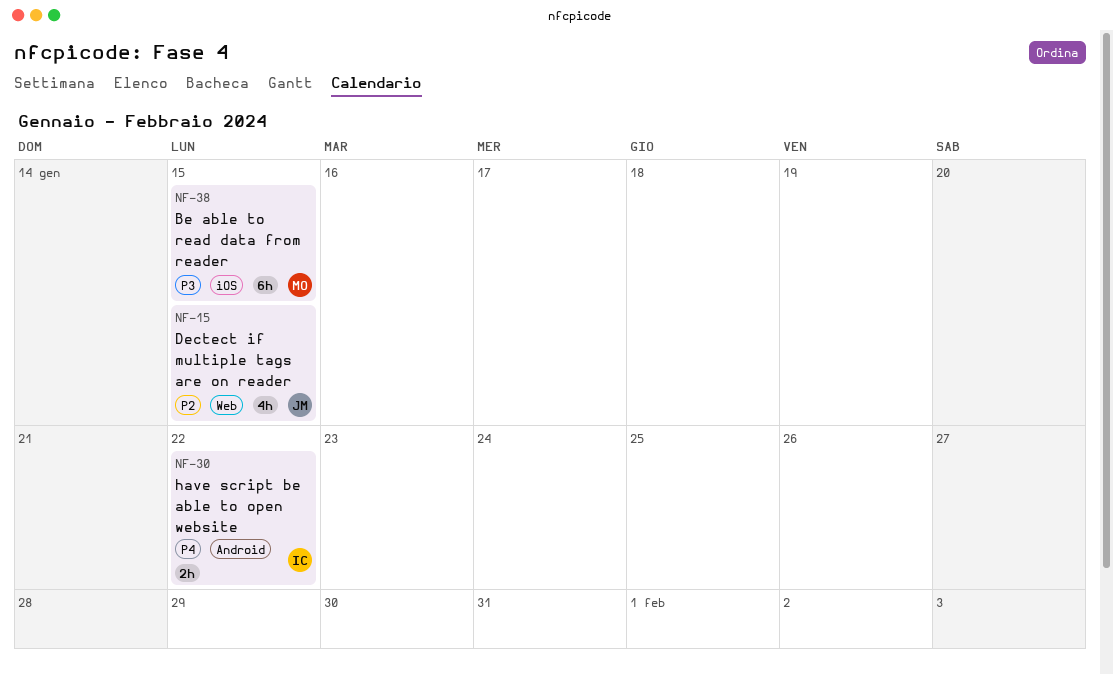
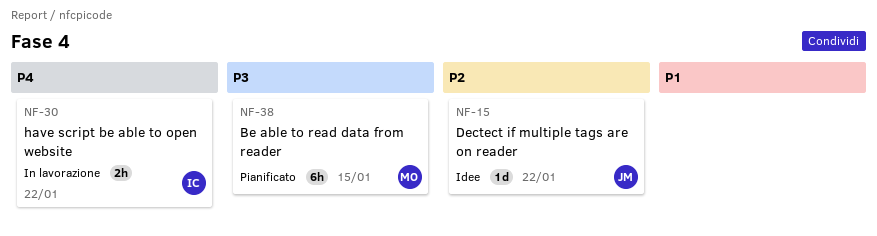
NF-15, estimate: 4h -> 1d
NF-15, due: Jan 15 -> Jan 22

